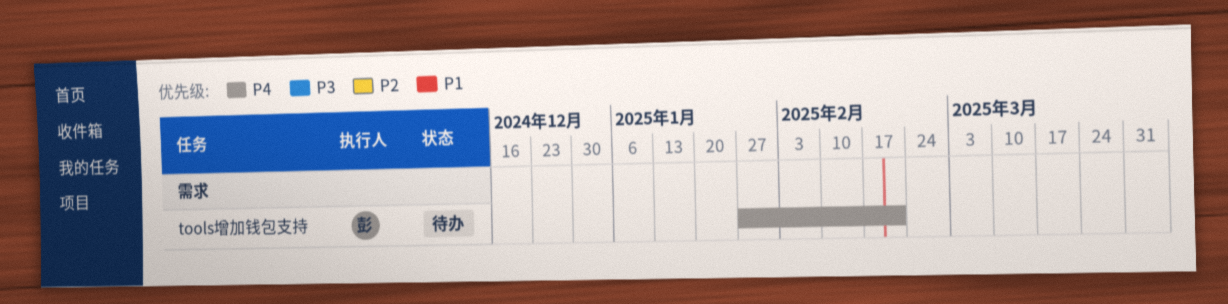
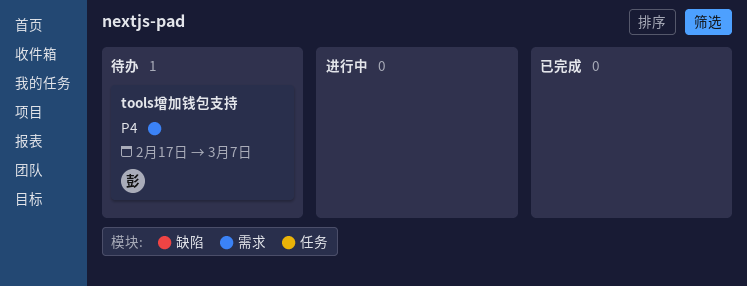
tools增加钱包支持, start: Jan 27 -> Feb 17
tools增加钱包支持, due: Feb 21 -> Mar 7

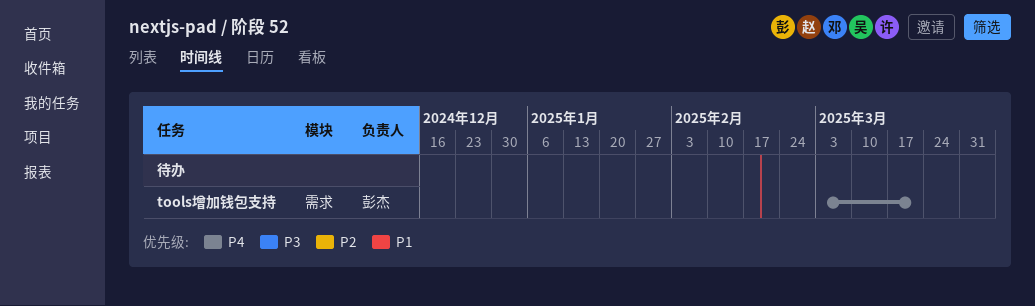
tools增加钱包支持, start: Feb 17 -> Mar 3
tools增加钱包支持, due: Mar 7 -> Mar 21

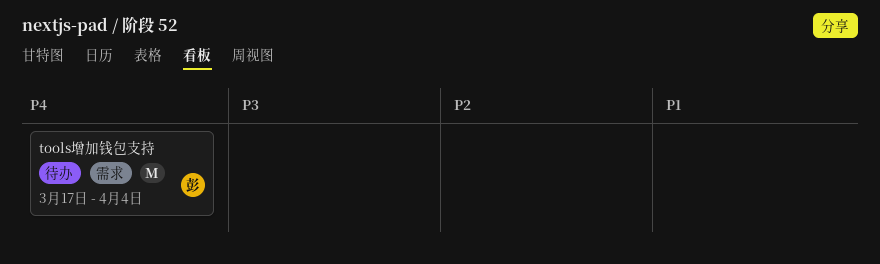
tools增加钱包支持, start: Mar 3 -> Mar 17
tools增加钱包支持, due: Mar 21 -> Apr 4

